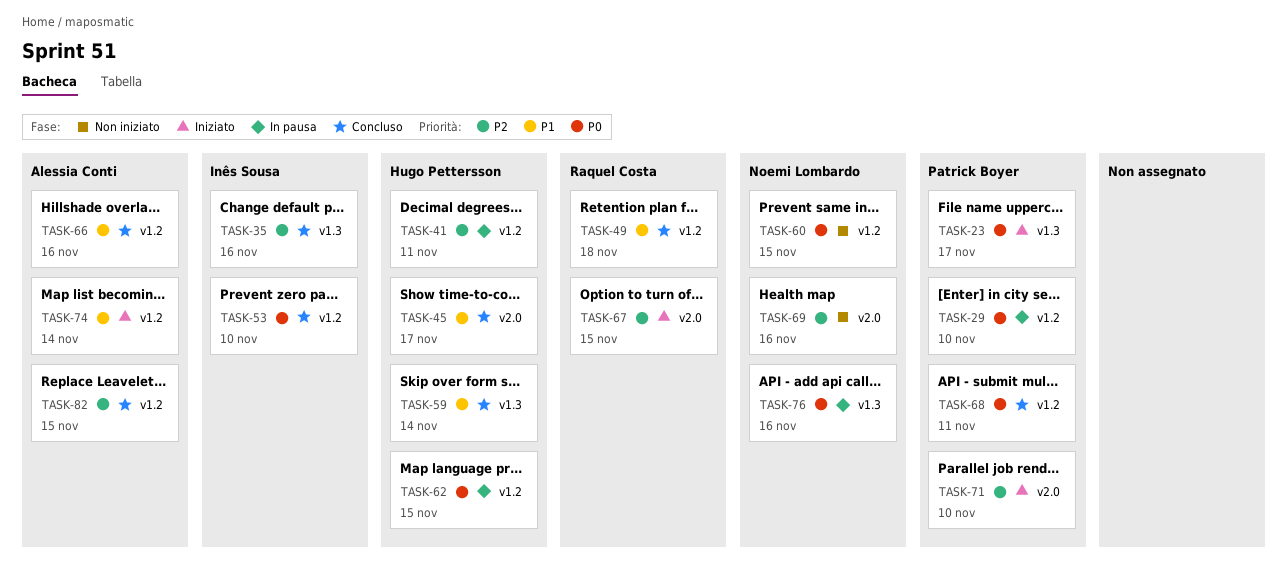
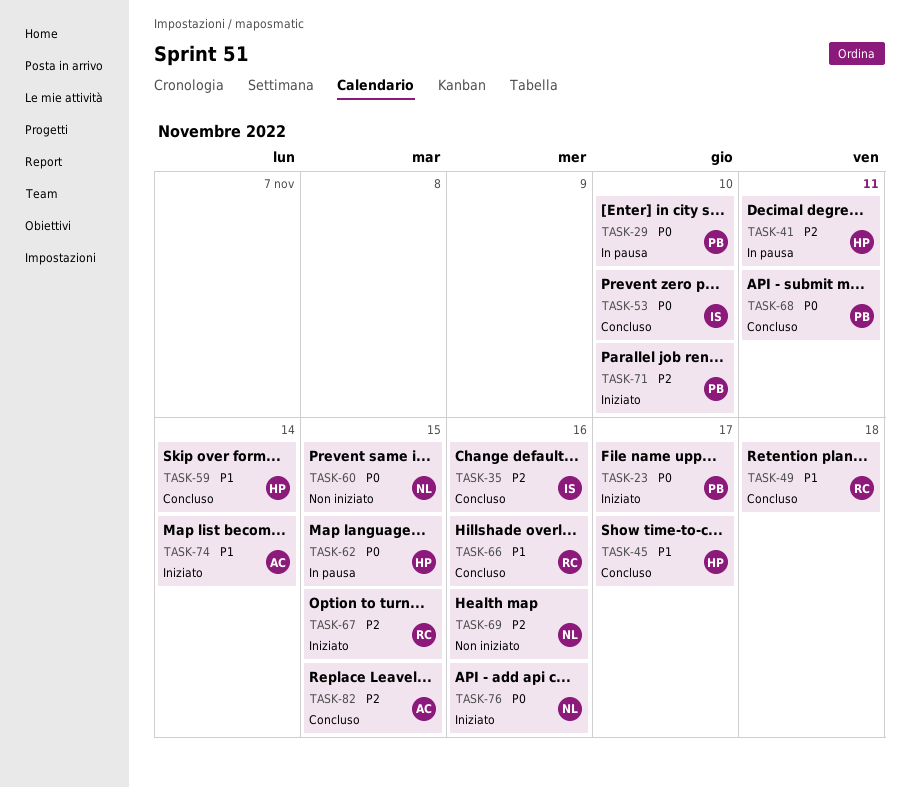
TASK-66, owner: Alessia Conti -> Raquel Costa
TASK-76, status: In pausa -> Iniziato

